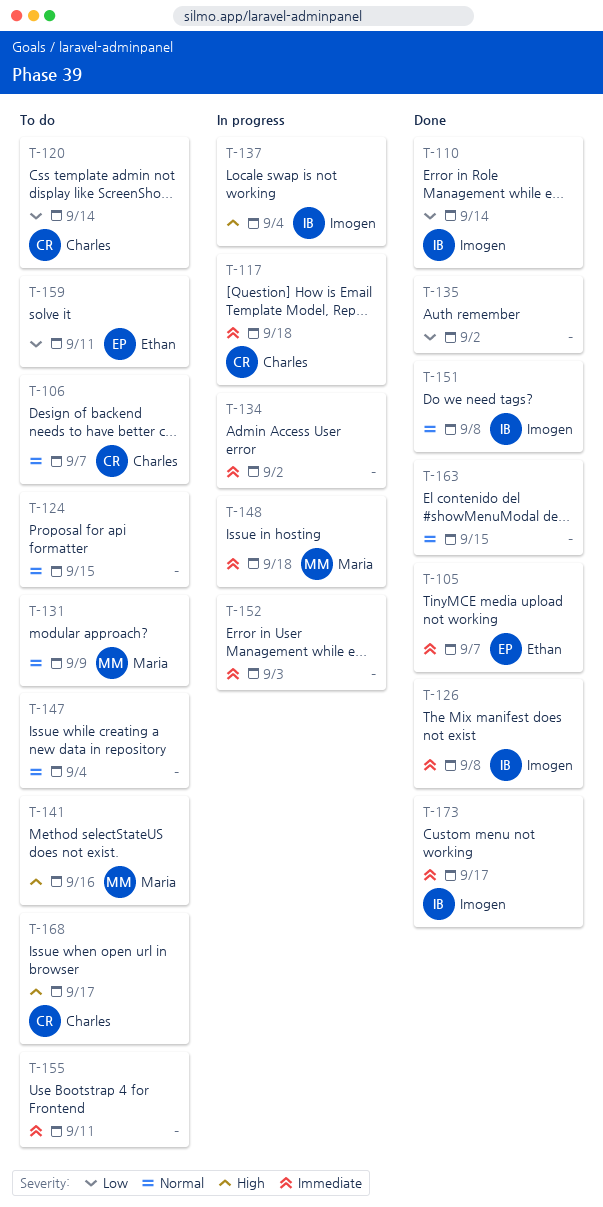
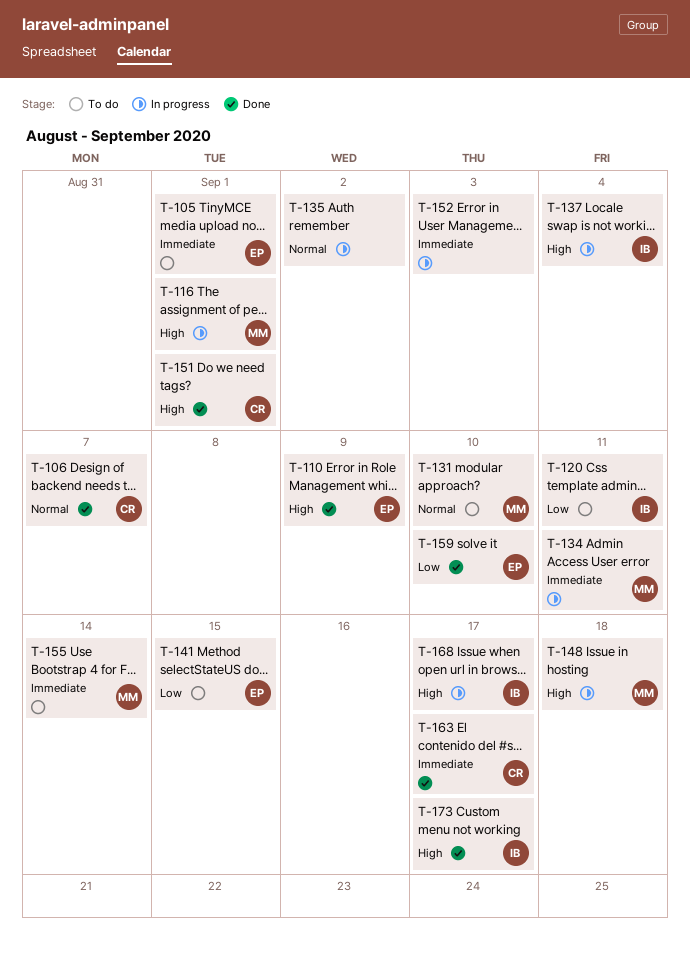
T-105, status: Done -> To do
T-105, due: Sep 7 -> Sep 1
T-106, status: To do -> Done
T-110, owner: Imogen -> Ethan
T-110, priority: Low -> High
T-110, due: Sep 14 -> Sep 9
T-116: none -> present
T-117: present -> none
T-120, owner: Charles -> Imogen
T-120, due: Sep 14 -> Sep 11
T-124: present -> none
T-126: present -> none
T-131, due: Sep 9 -> Sep 10
T-134, owner: none -> Maria
T-134, due: Sep 2 -> Sep 11
T-135, status: Done -> In progress
T-135, priority: Low -> Normal
T-141, owner: Maria -> Ethan
T-141, priority: High -> Low
T-141, due: Sep 16 -> Sep 15
T-147: present -> none
T-148, priority: Immediate -> High
T-151, owner: Imogen -> Charles
T-151, priority: Normal -> High
T-151, due: Sep 8 -> Sep 1
T-155, owner: none -> Maria
T-155, due: Sep 11 -> Sep 14
T-159, status: To do -> Done
T-159, due: Sep 11 -> Sep 10
T-163, owner: none -> Charles
T-163, priority: Normal -> Immediate
T-163, due: Sep 15 -> Sep 17
T-168, status: To do -> In progress
T-168, owner: Charles -> Imogen
T-173, priority: Immediate -> High

